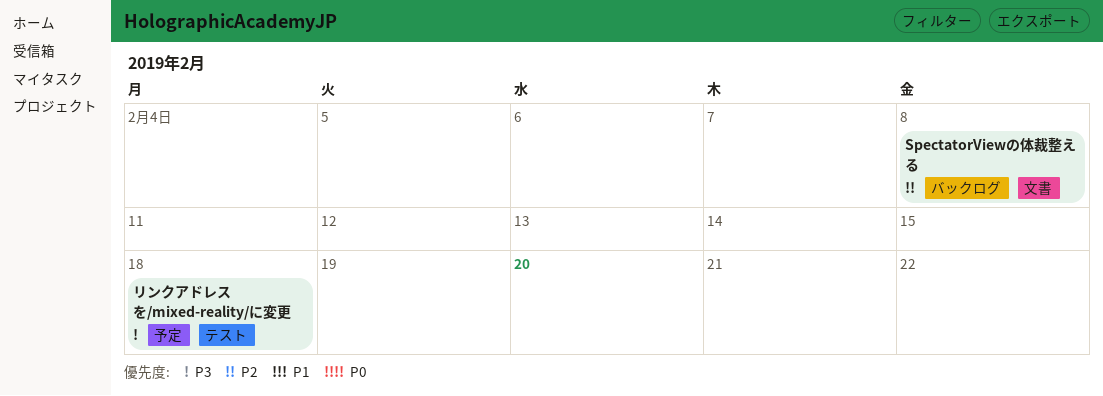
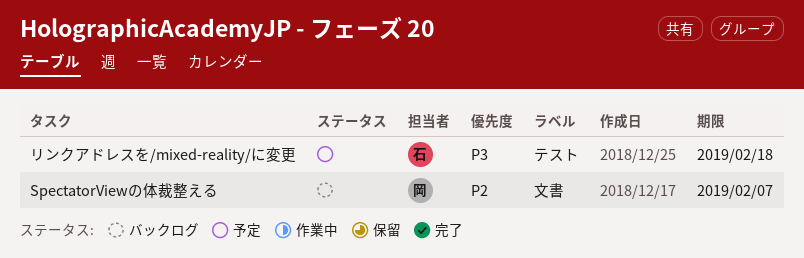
SpectatorViewの体裁整える, due: Feb 8 -> Feb 7

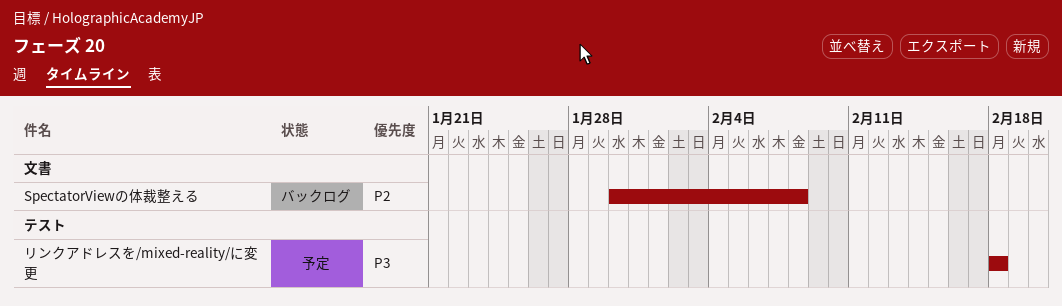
SpectatorViewの体裁整える, due: Feb 7 -> Feb 8

